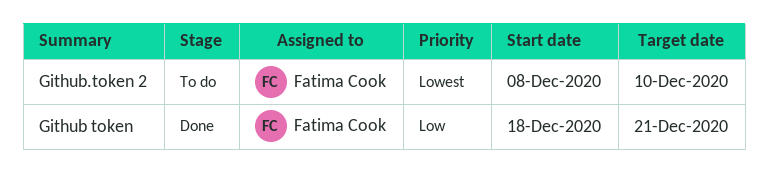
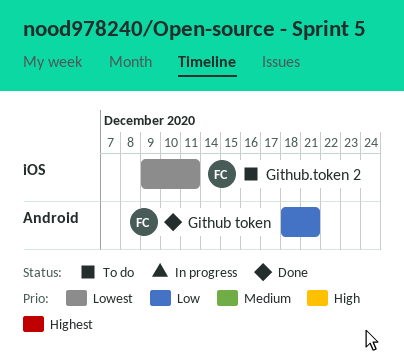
Github.token 2, start: Dec 8 -> Dec 9
Github.token 2, due: Dec 10 -> Dec 11

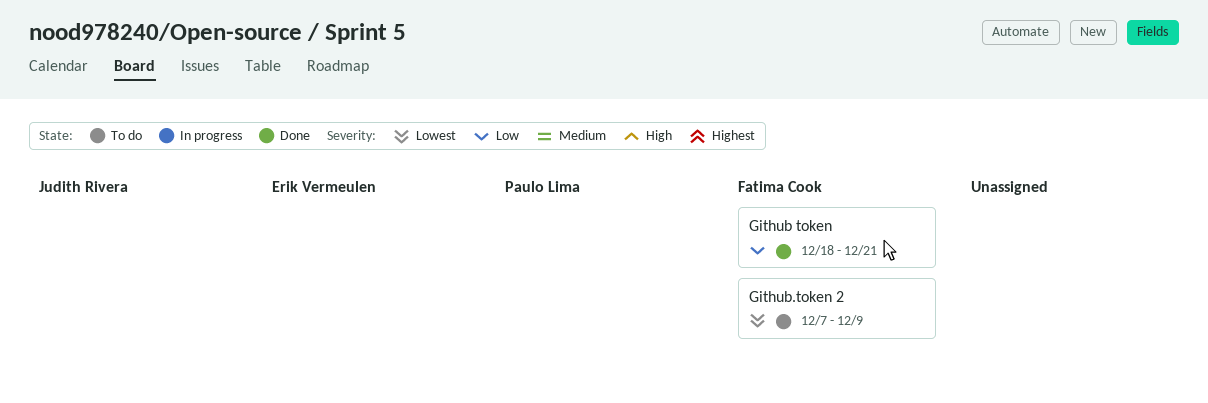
Github.token 2, start: Dec 9 -> Dec 7
Github.token 2, due: Dec 11 -> Dec 9

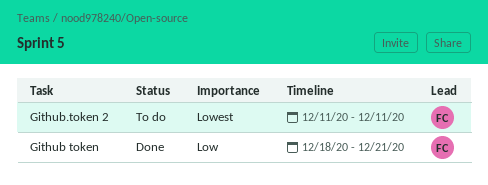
Github.token 2, start: Dec 7 -> Dec 11
Github.token 2, due: Dec 9 -> Dec 11

